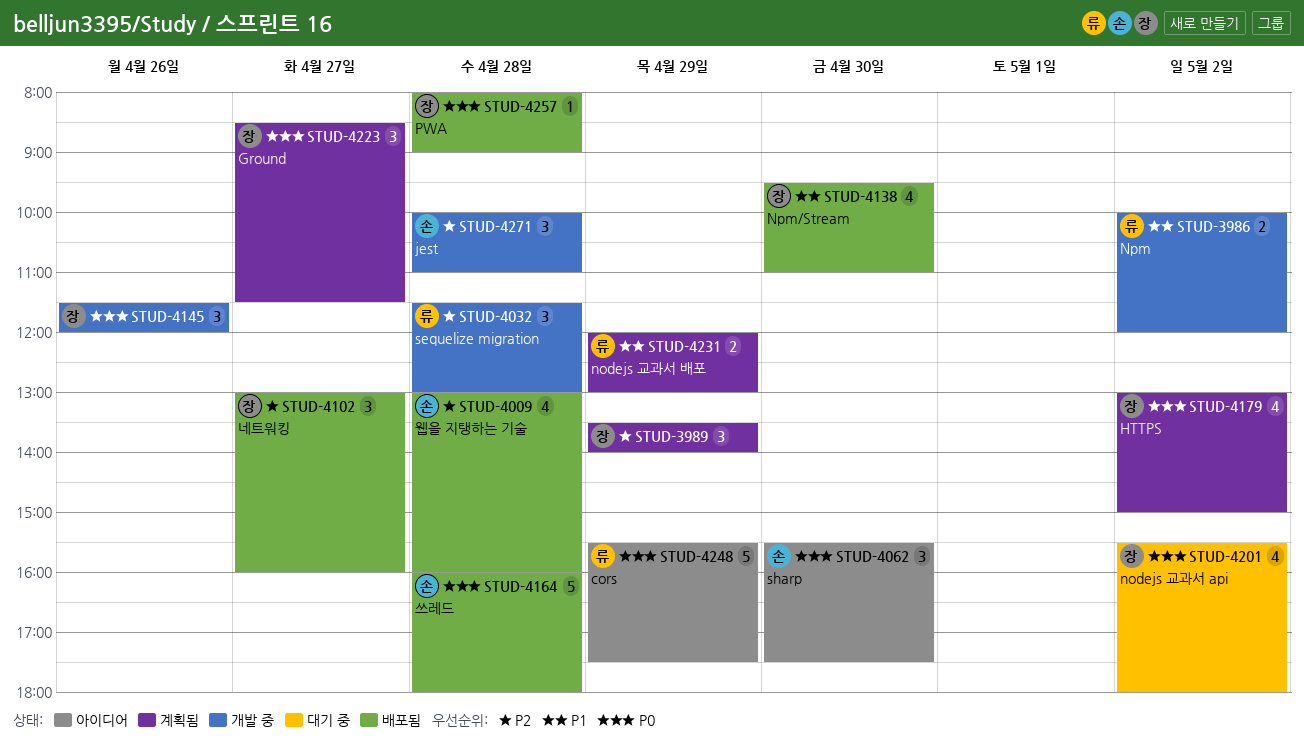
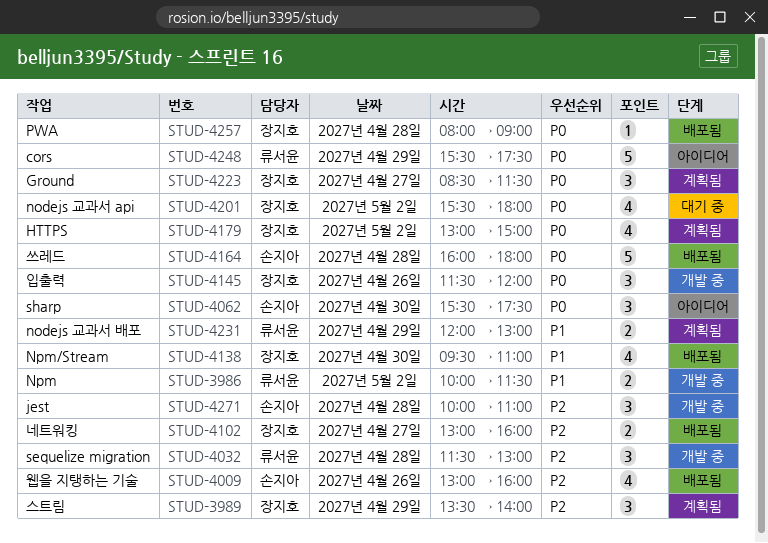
STUD-3986, ends: 12:00 -> 11:30
STUD-4009, day: Apr 28 -> Apr 26
STUD-4102, estimate: 3 -> 2

